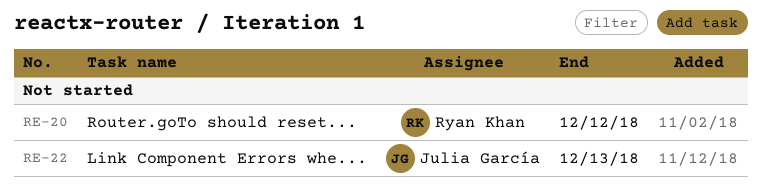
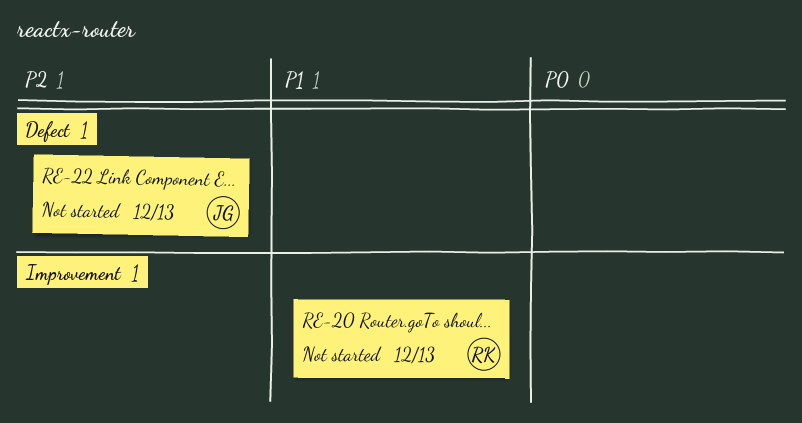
RE-20, due: Dec 12 -> Dec 13

